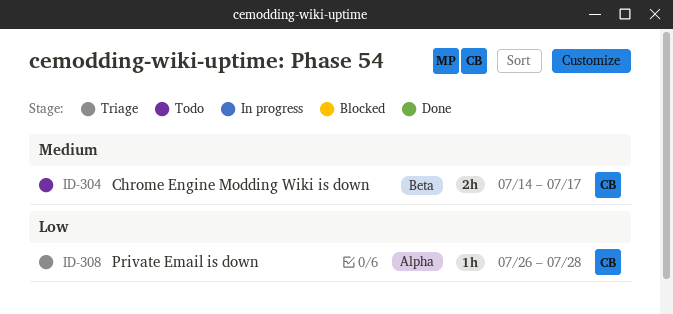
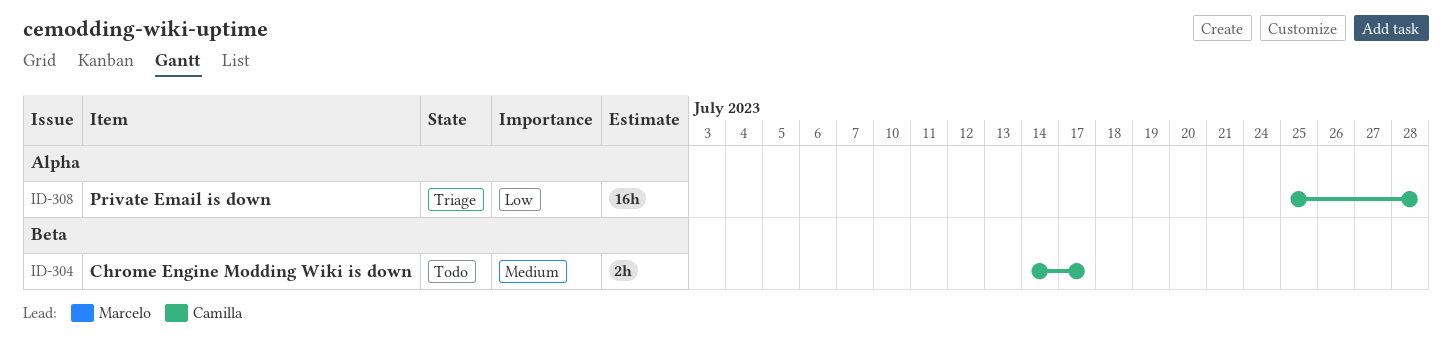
ID-308, estimate: 1h -> 16h
ID-308, start: Jul 26 -> Jul 25

